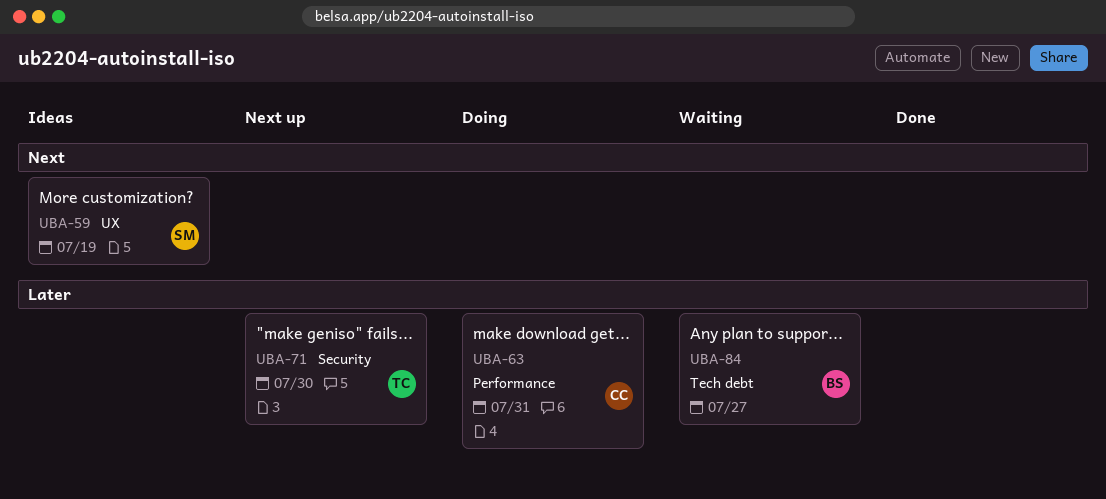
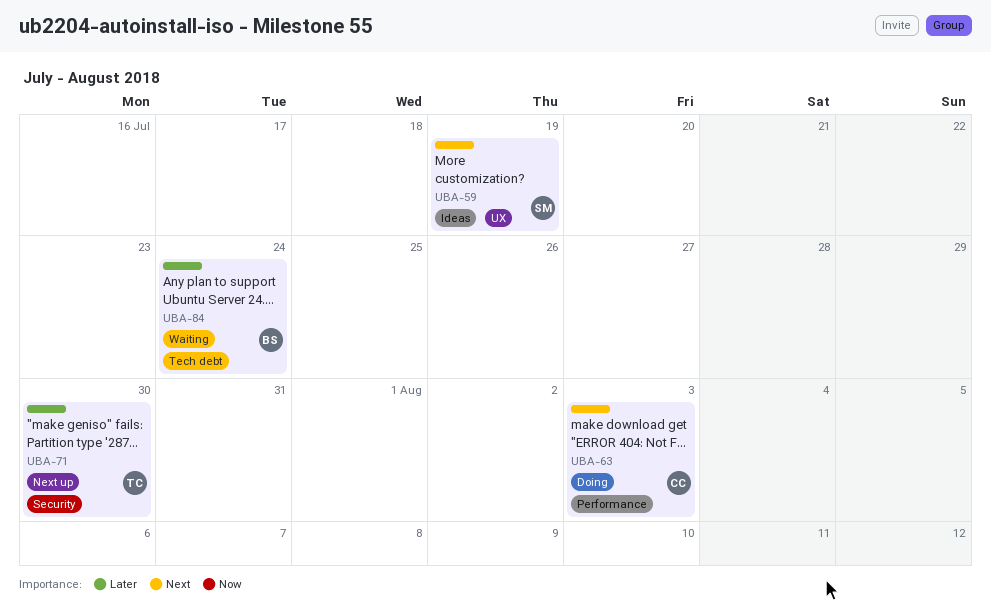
UBA-63, priority: Later -> Next
UBA-63, due: Jul 31 -> Aug 3
UBA-84, due: Jul 27 -> Jul 24

